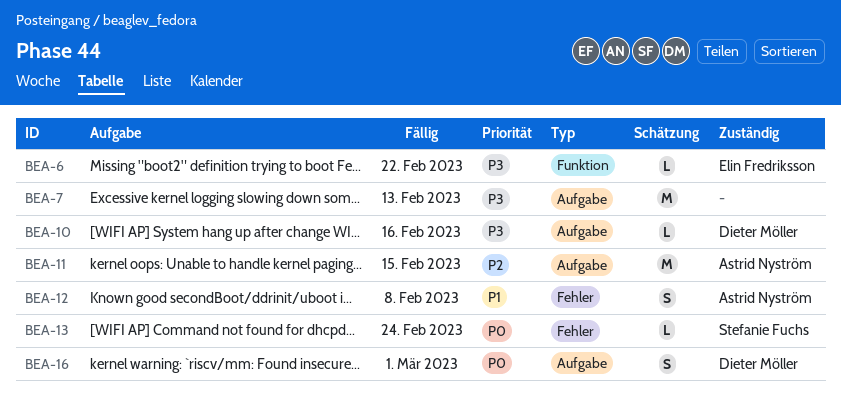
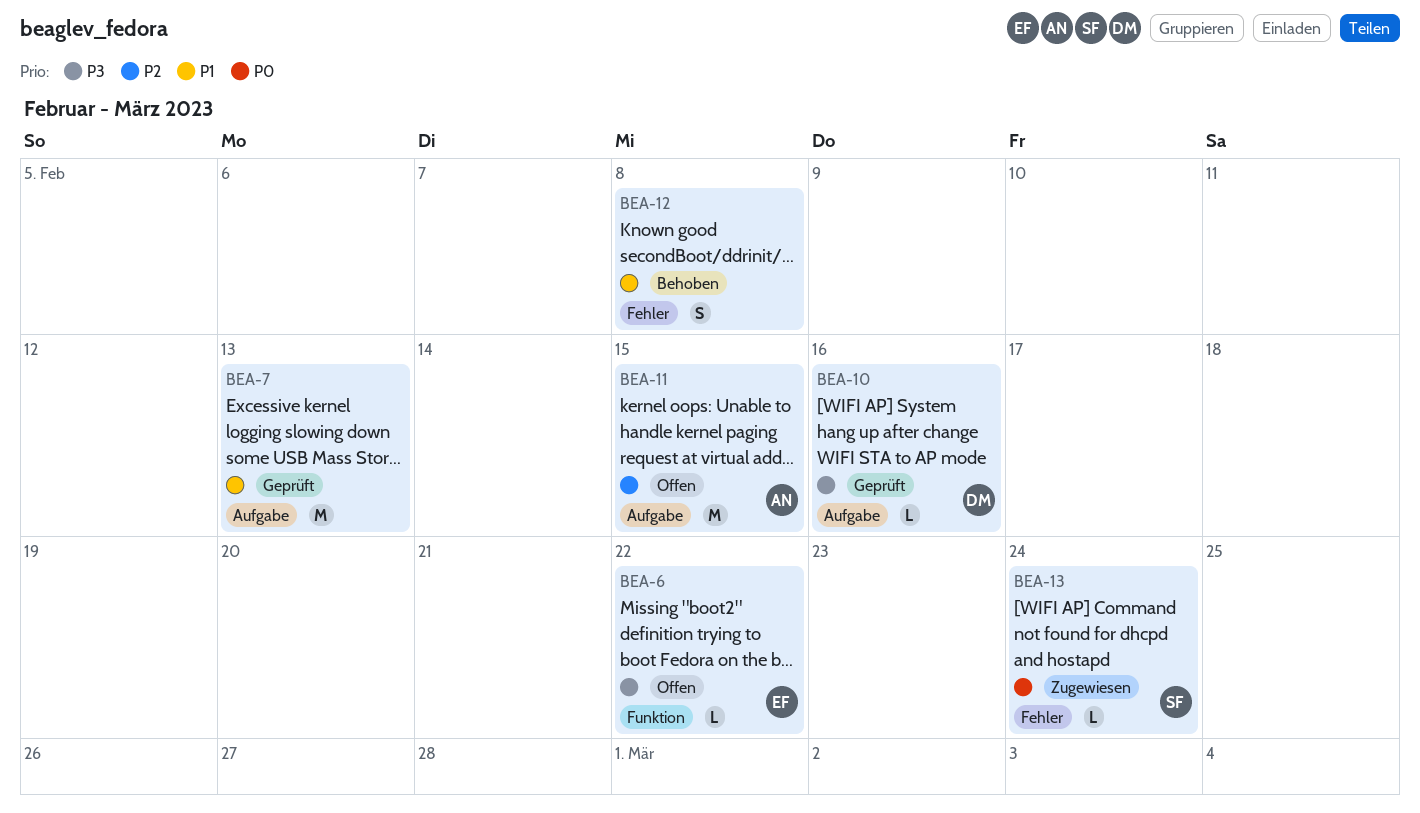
BEA-7, priority: P3 -> P1
BEA-12, owner: Astrid Nyström -> none
BEA-16: present -> none

